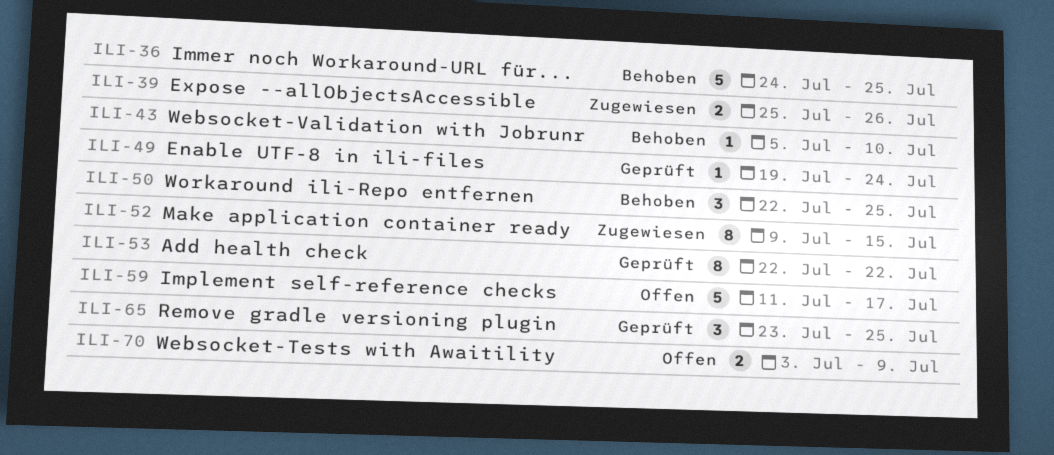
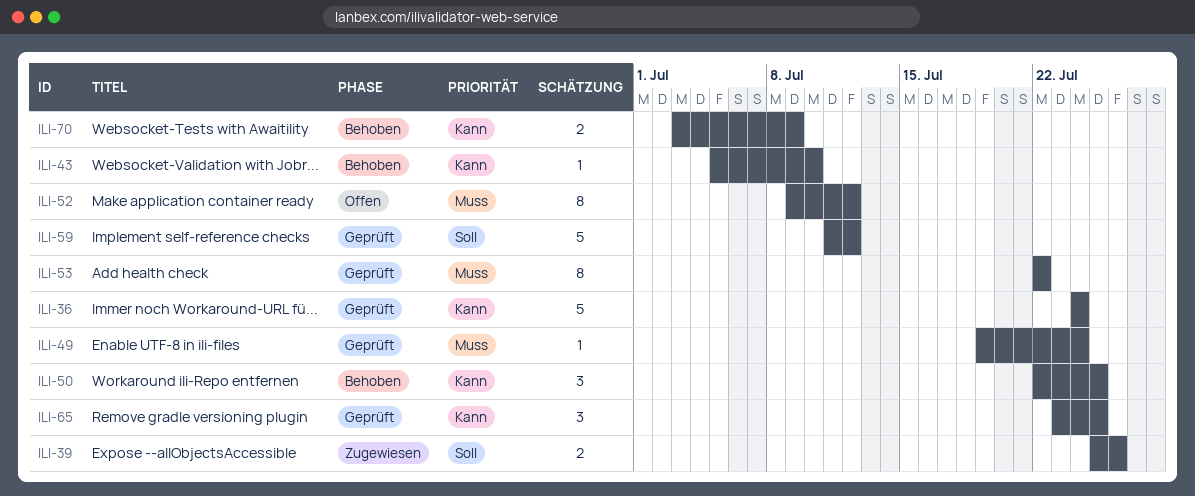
ILI-36, status: Behoben -> Geprüft
ILI-36, due: Jul 25 -> Jul 24
ILI-52, status: Zugewiesen -> Offen
ILI-52, due: Jul 15 -> Jul 12
ILI-59, status: Offen -> Geprüft
ILI-59, due: Jul 17 -> Jul 12
ILI-70, status: Offen -> Behoben

